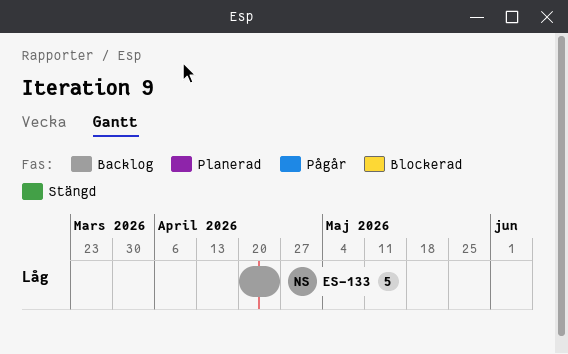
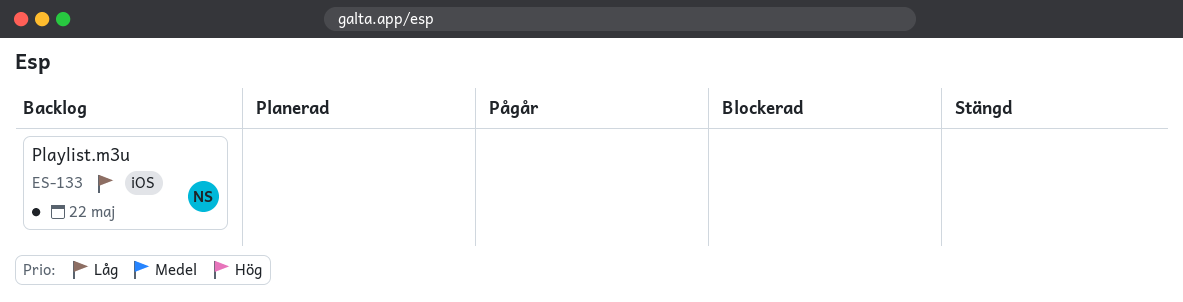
ES-133, estimate: 5 -> 1
ES-133, due: Apr 24 -> May 22

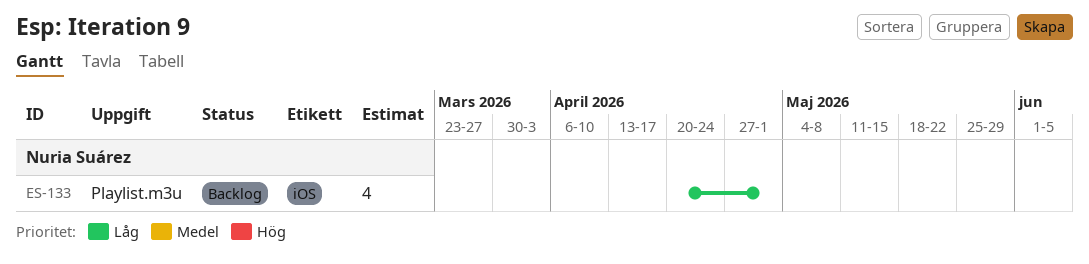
ES-133, estimate: 1 -> 4
ES-133, due: May 22 -> May 1

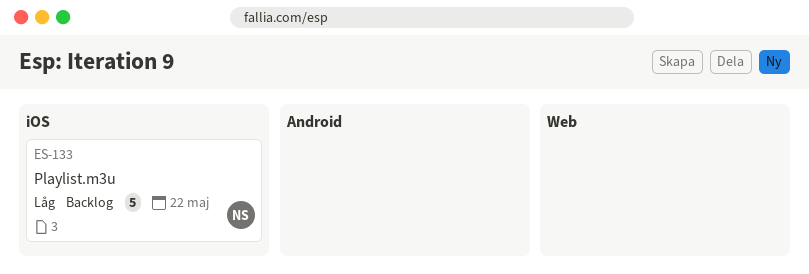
ES-133, estimate: 4 -> 5
ES-133, due: May 1 -> May 22

